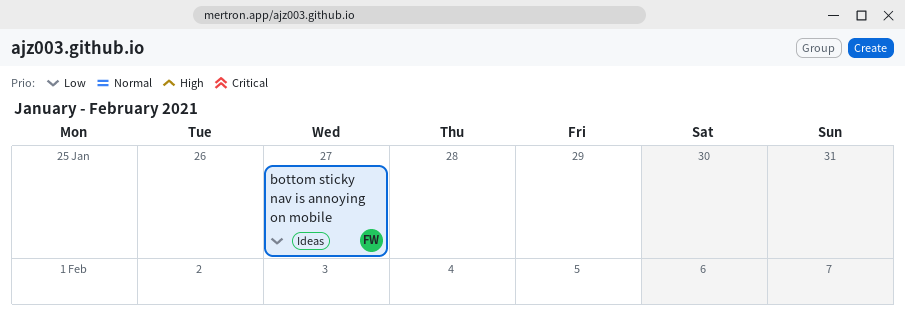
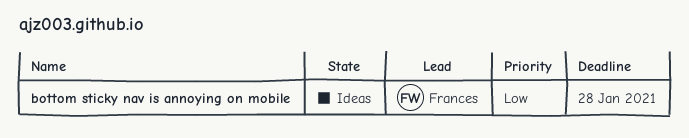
bottom sticky nav is annoying on mobile, due: Jan 27 -> Jan 28

